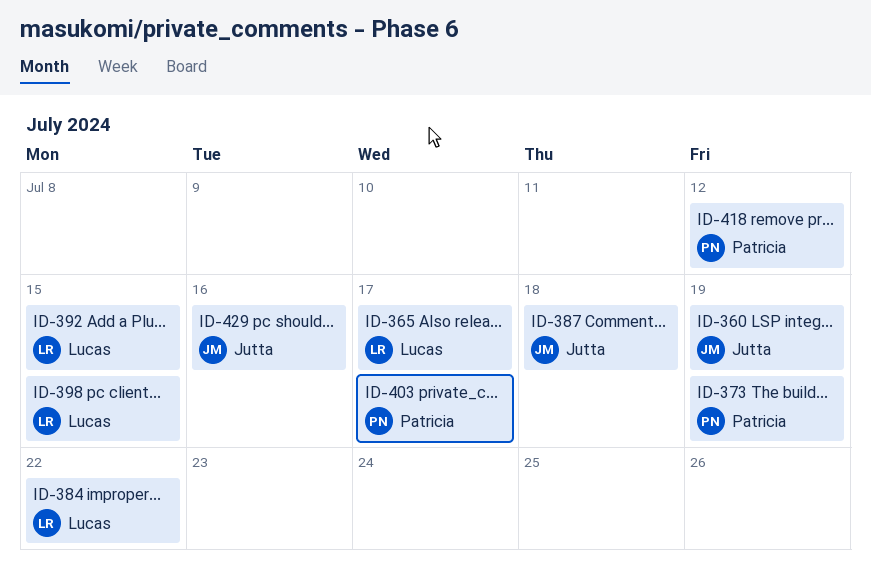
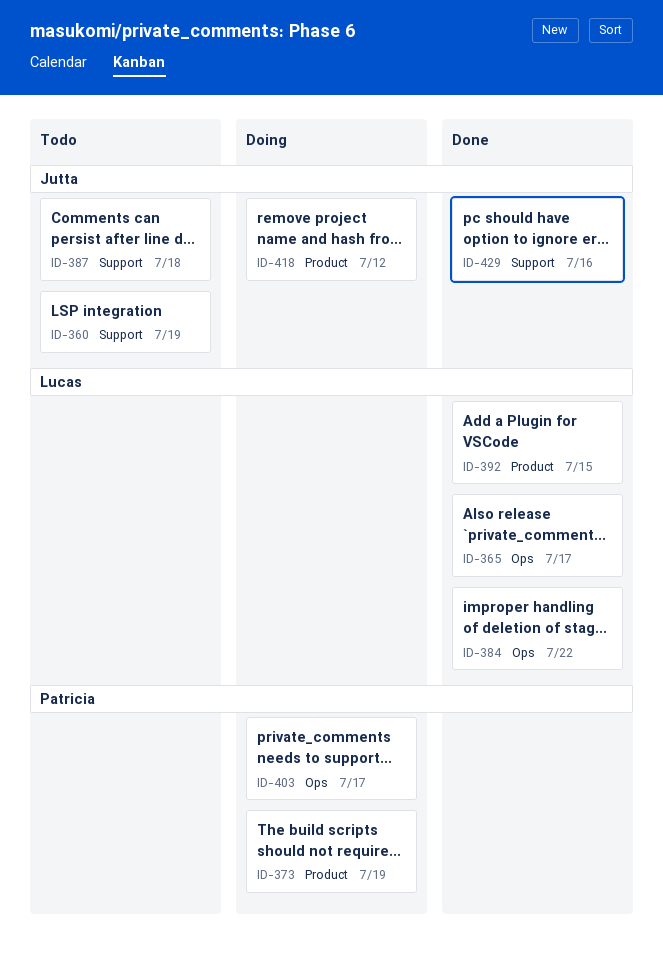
ID-398: present -> none
ID-418, owner: Patricia -> Jutta

